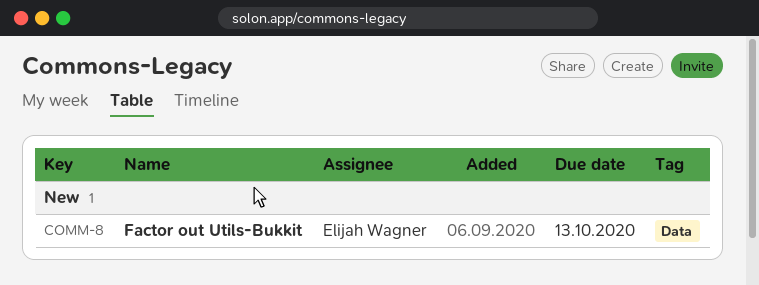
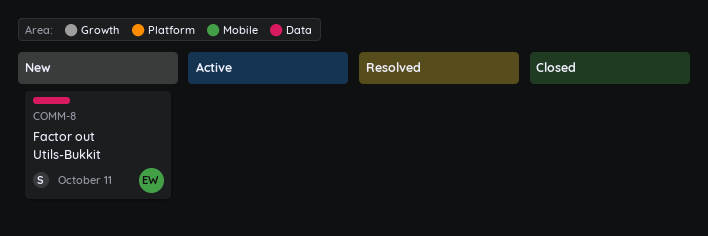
COMM-8, due: Oct 13 -> Oct 11

